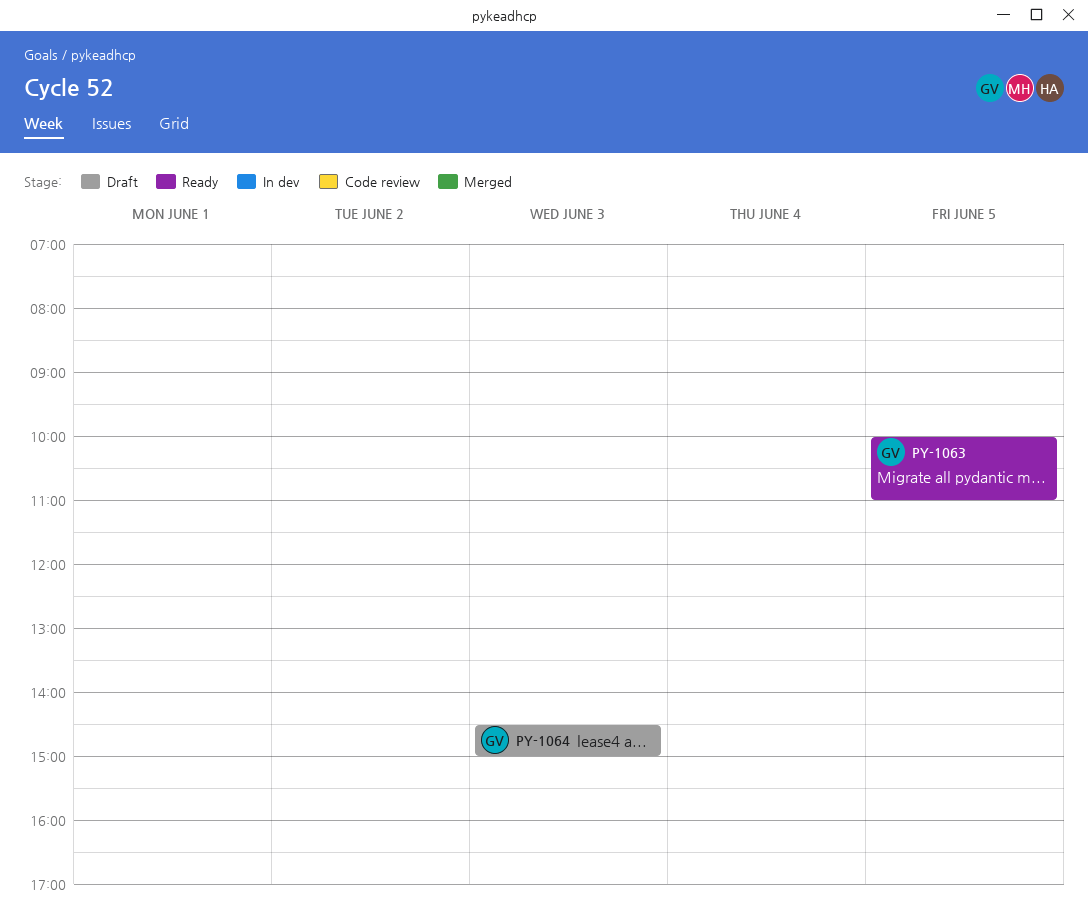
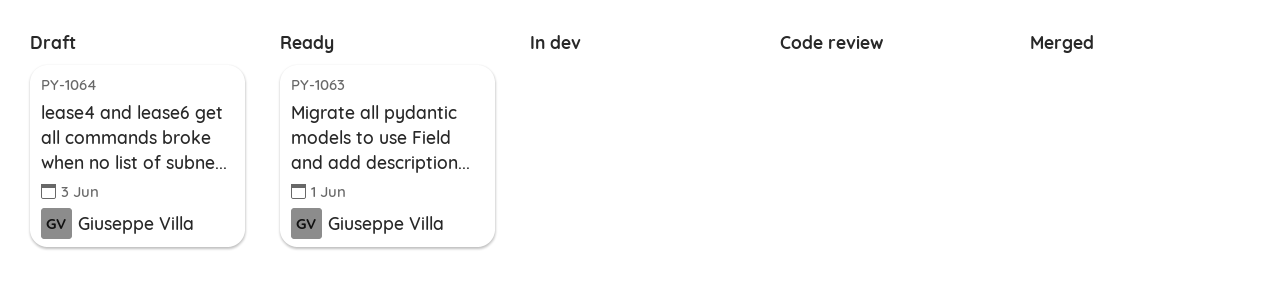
PY-1063, day: Jun 5 -> Jun 1

